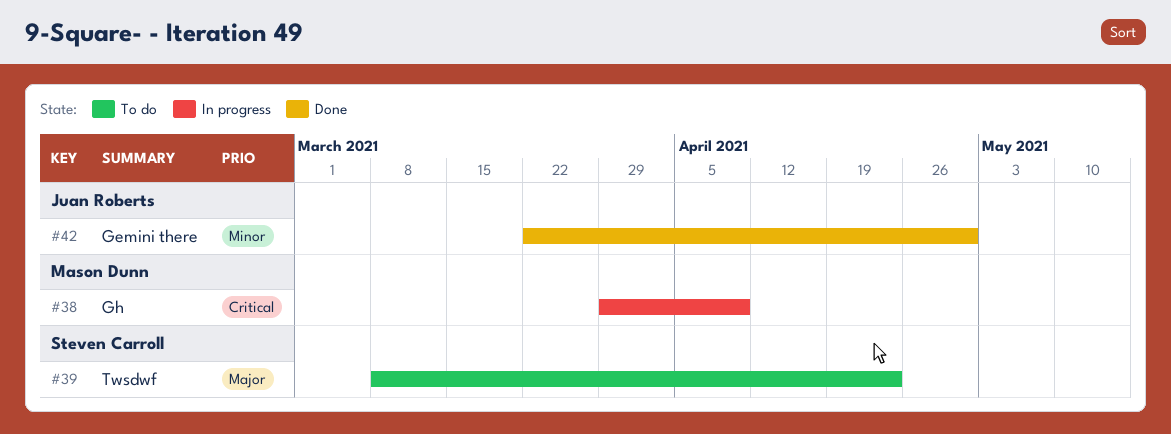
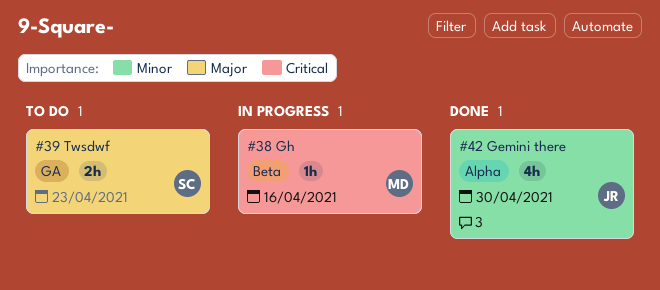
#38, due: Apr 9 -> Apr 16

